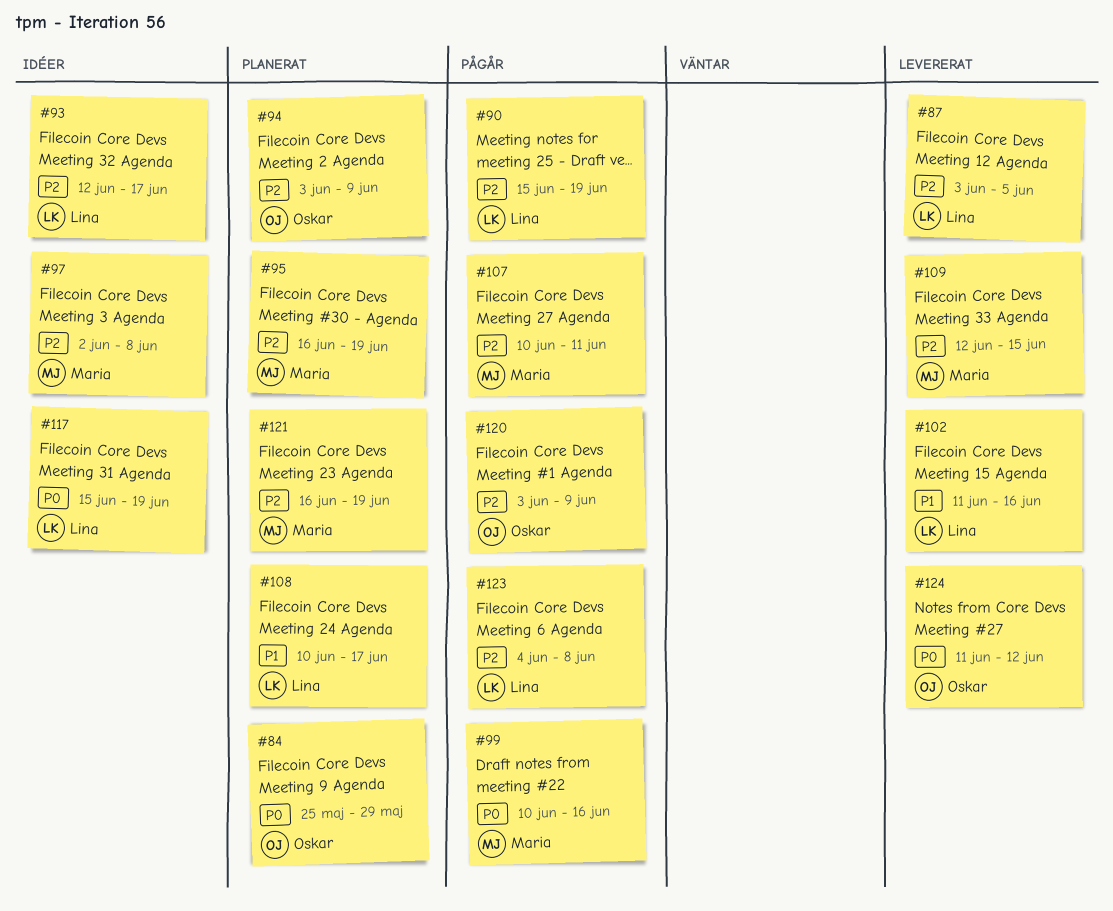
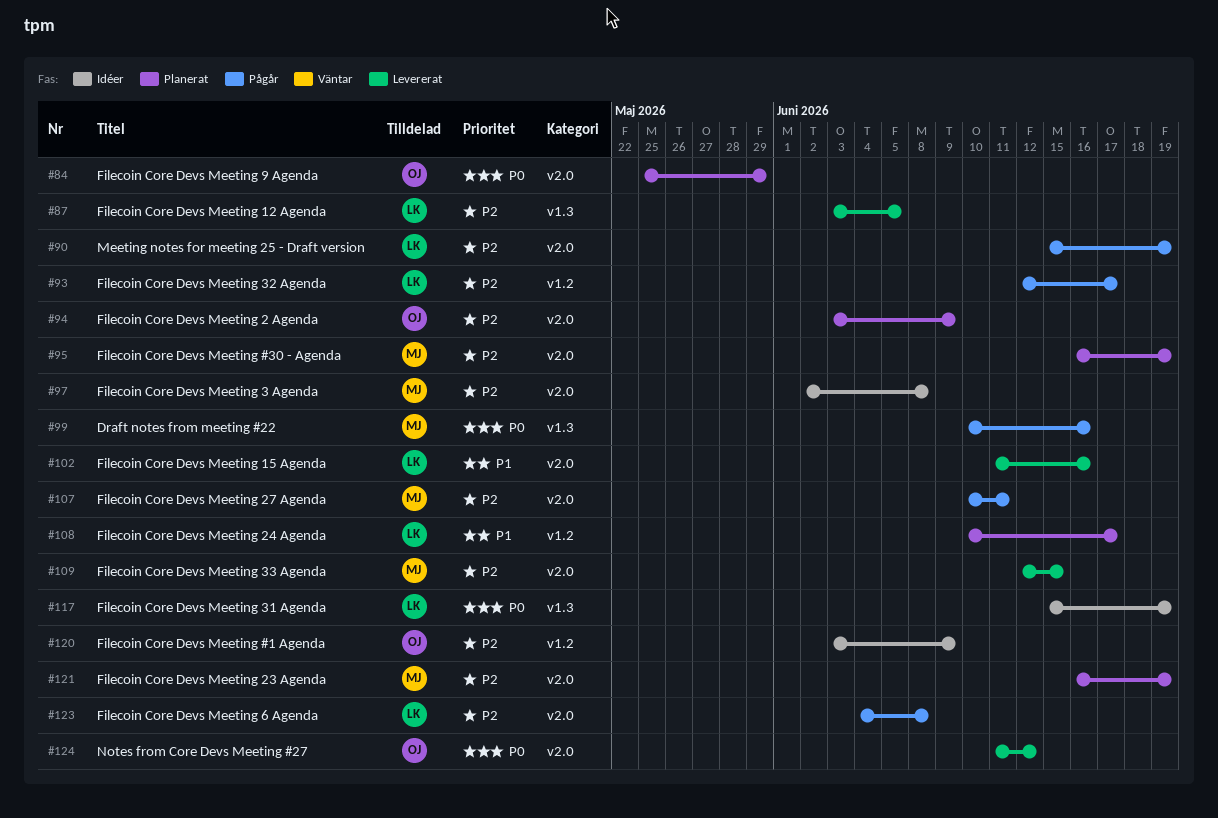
#93, status: Idéer -> Pågår
#120, status: Pågår -> Idéer

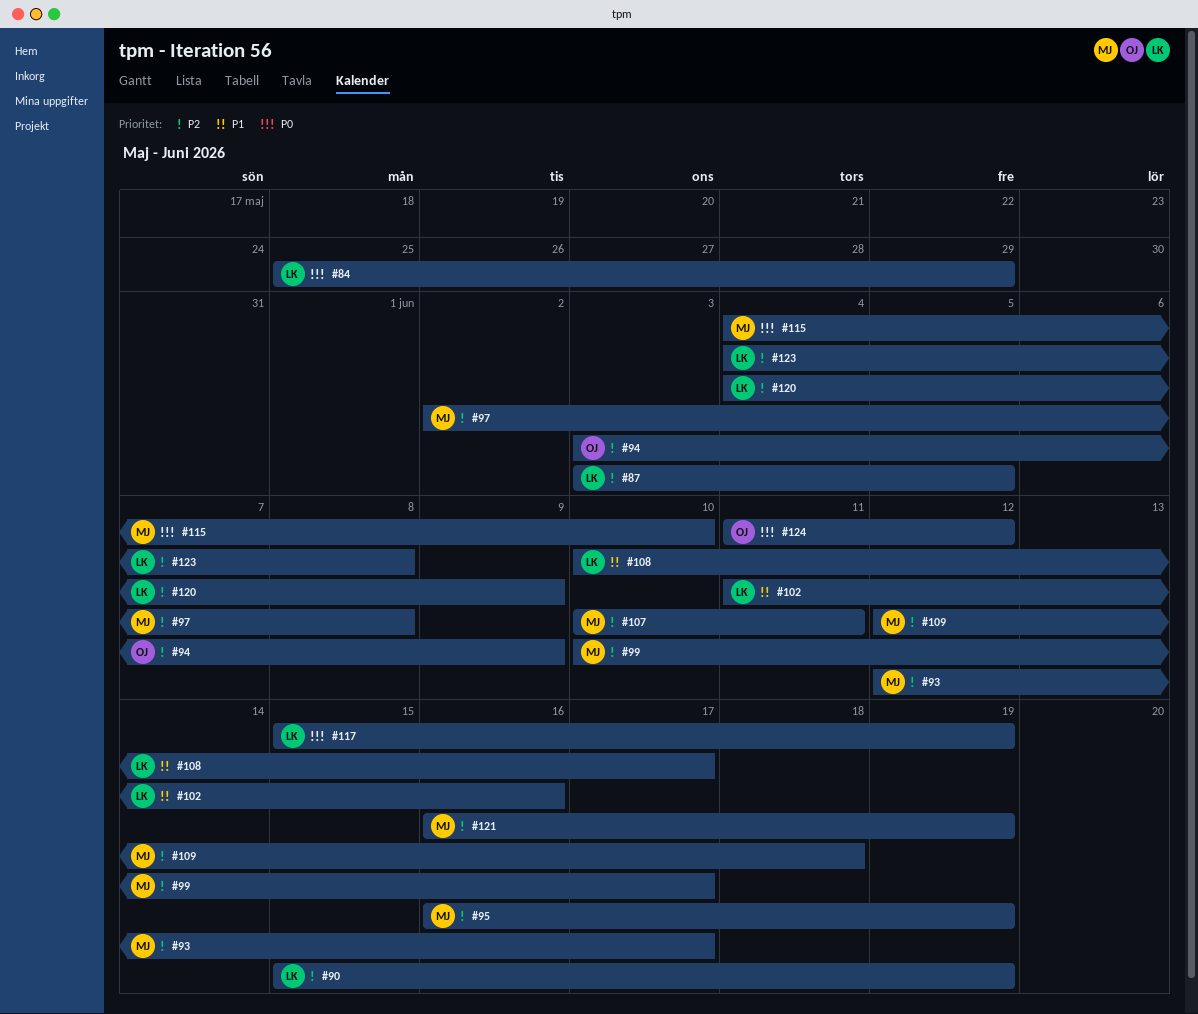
#84, owner: OJ -> LK
#93, owner: LK -> MJ
#99, priority: P0 -> P2
#99, due: Jun 16 -> Jun 17
#109, due: Jun 15 -> Jun 18
#115: none -> present
#120, owner: OJ -> LK
#120, start: Jun 3 -> Jun 4

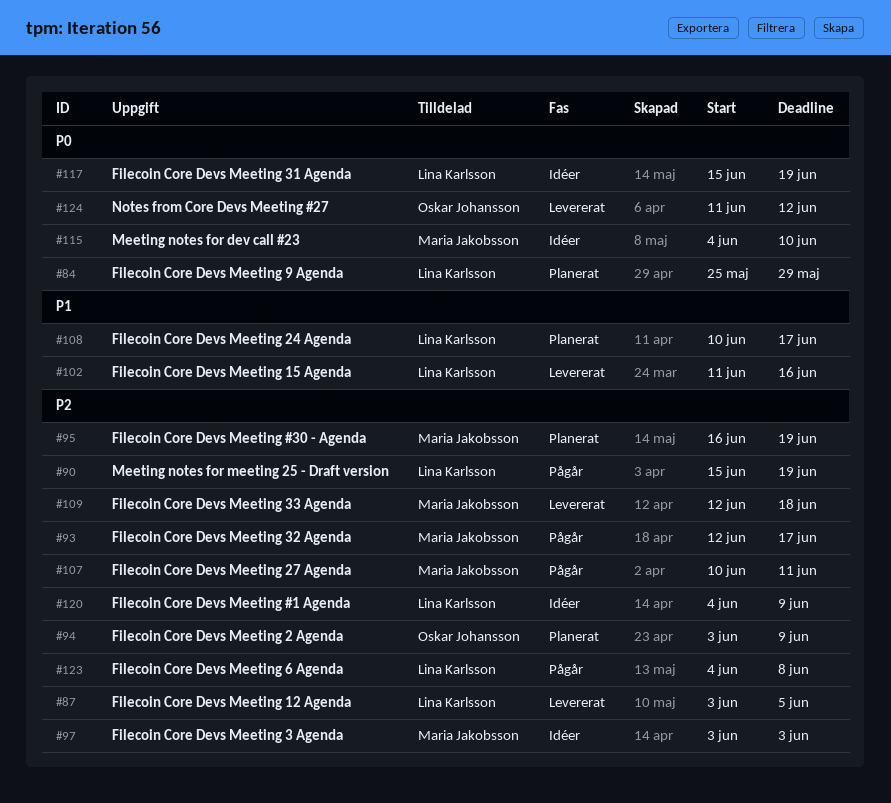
#97, start: Jun 2 -> Jun 3
#97, due: Jun 8 -> Jun 3
#99: present -> none
#121: present -> none

